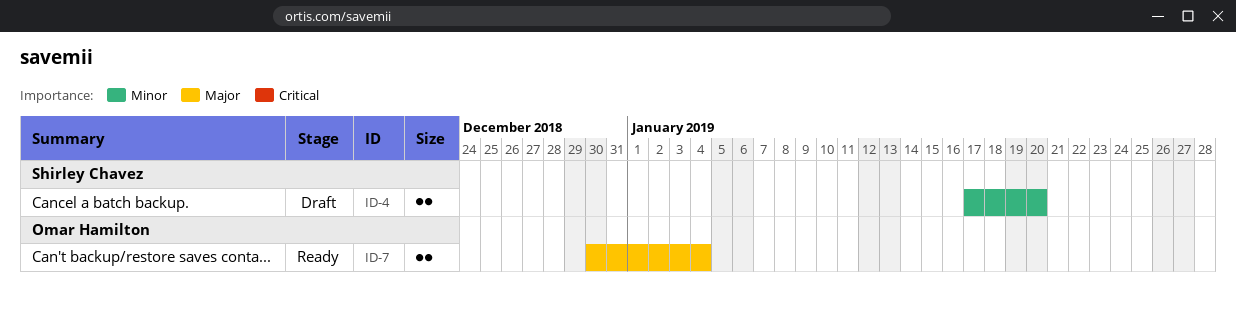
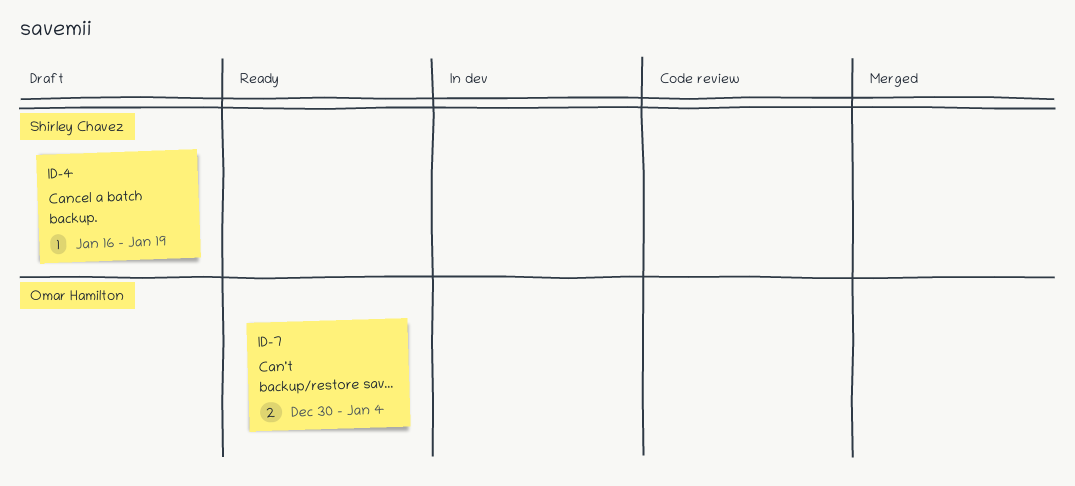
ID-4, estimate: 2 -> 1
ID-4, start: Jan 17 -> Jan 16
ID-4, due: Jan 20 -> Jan 19

